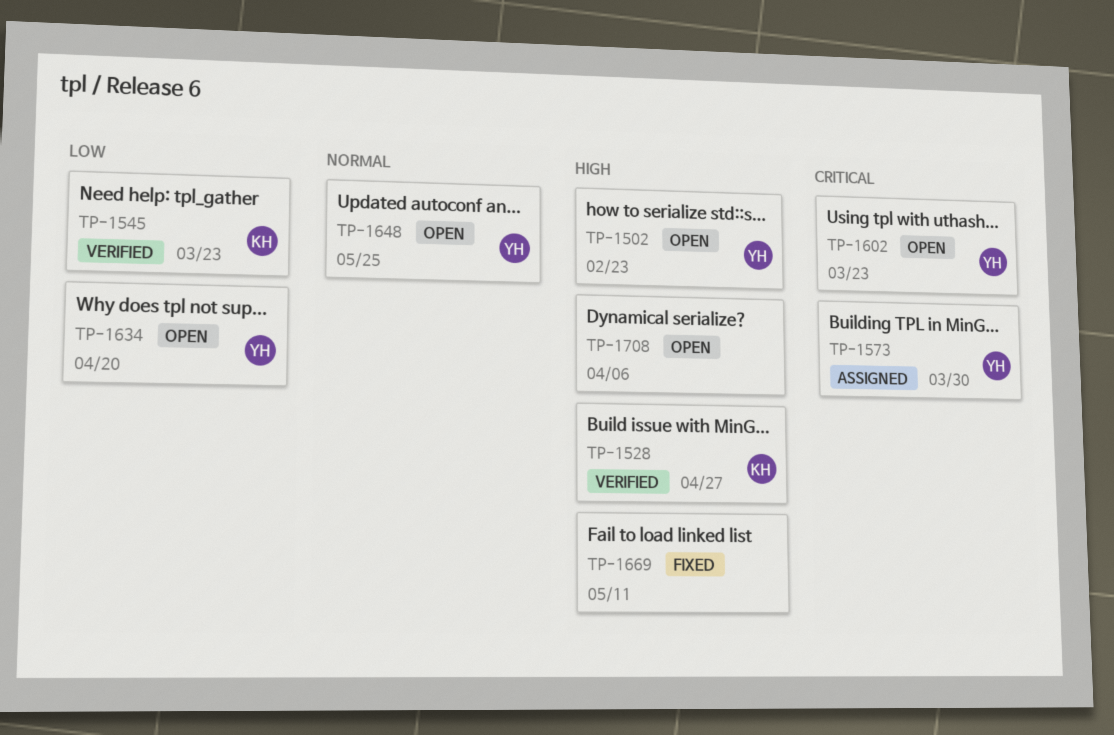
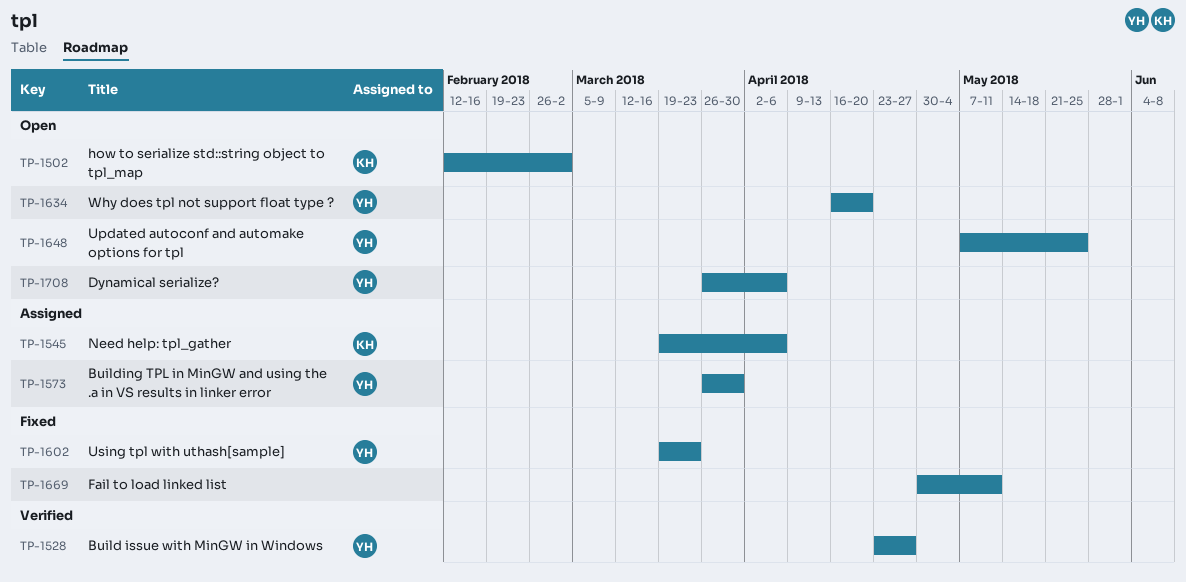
TP-1502, owner: YH -> KH
TP-1502, due: Feb 23 -> Mar 2
TP-1528, owner: KH -> YH
TP-1545, status: Verified -> Assigned
TP-1545, due: Mar 23 -> Apr 6
TP-1602, status: Open -> Fixed
TP-1708, owner: none -> YH

